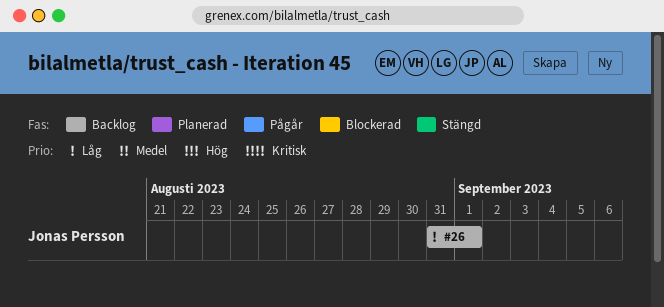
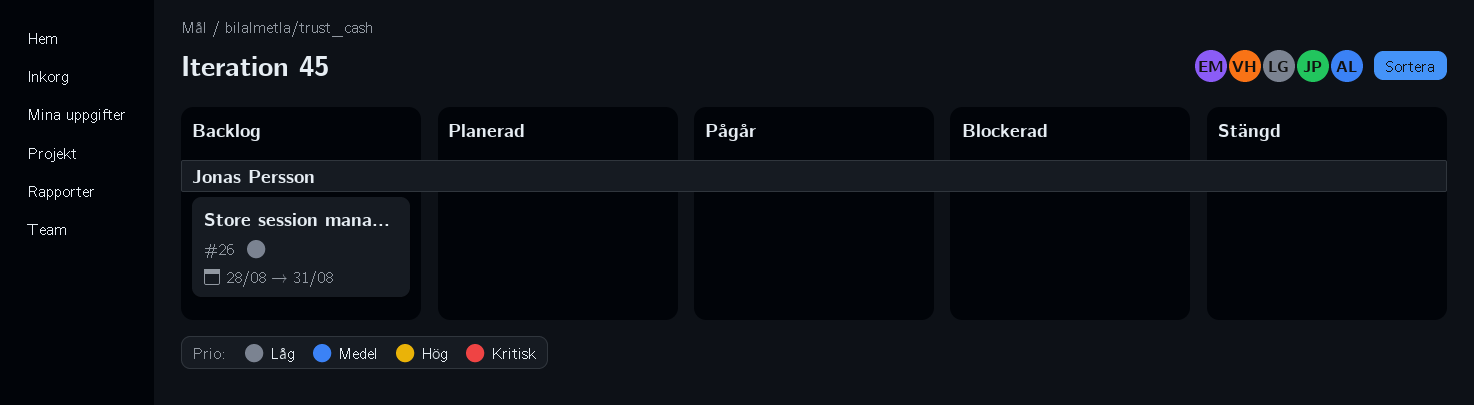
#26, start: Aug 31 -> Aug 28
#26, due: Sep 1 -> Aug 31

